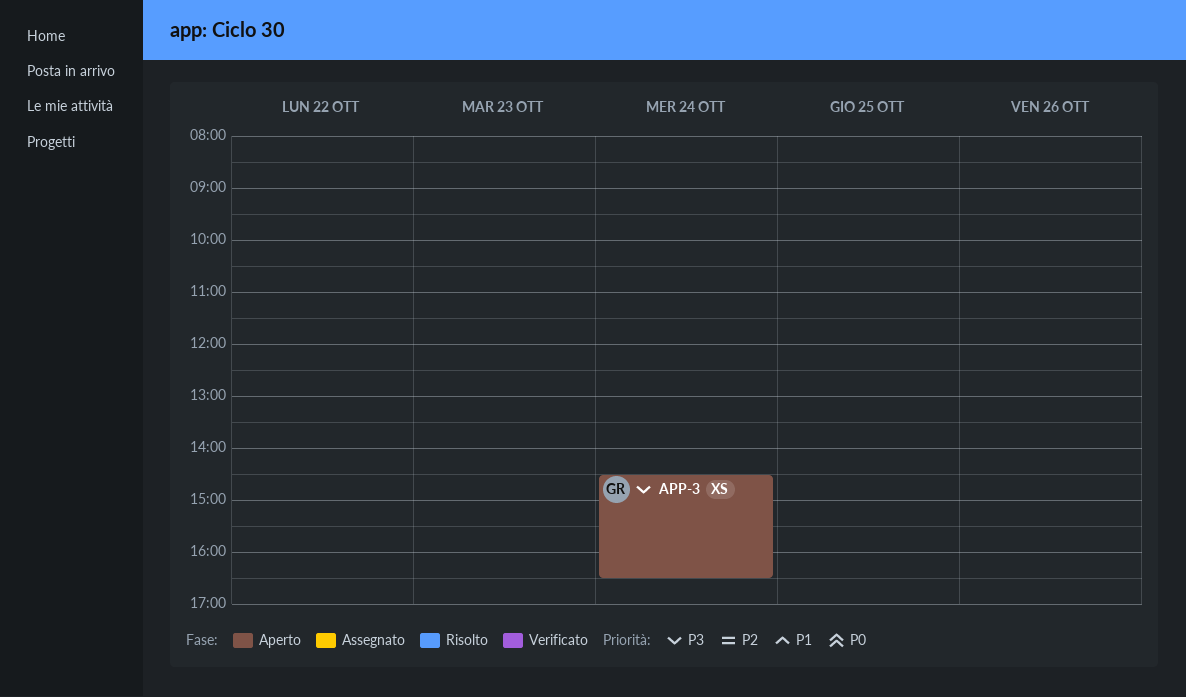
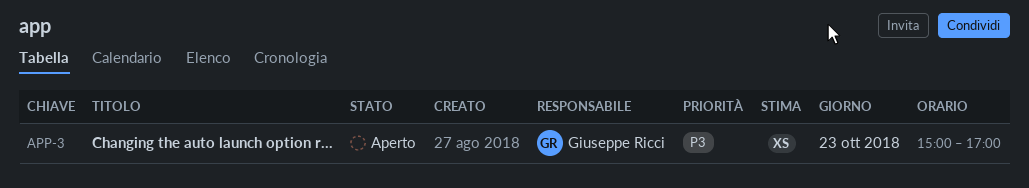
APP-3, day: Oct 24 -> Oct 23
APP-3, begins: 14:30 -> 15:00
APP-3, ends: 16:30 -> 17:00

